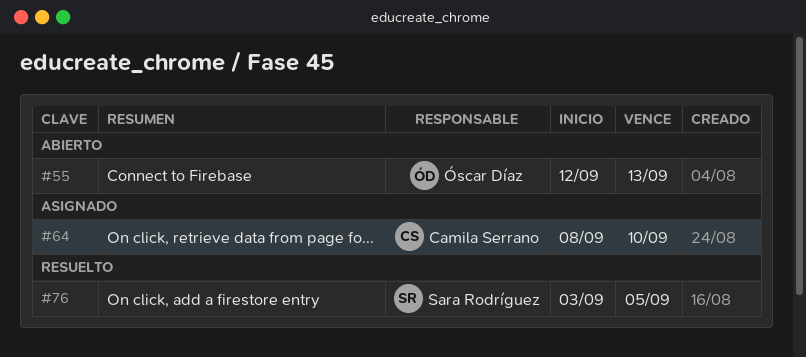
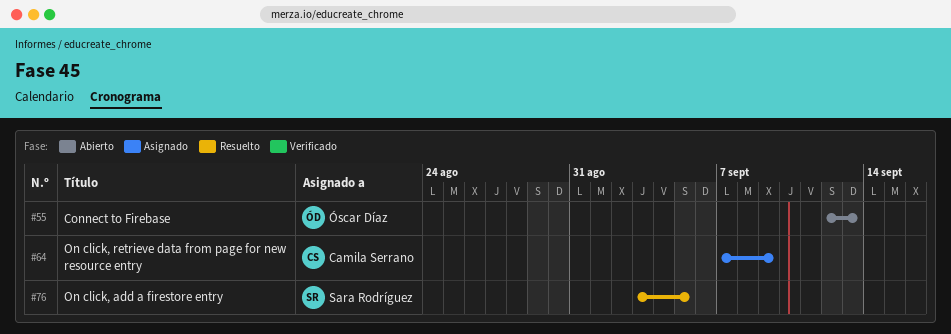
#64, start: Sep 8 -> Sep 7
#64, due: Sep 10 -> Sep 9

